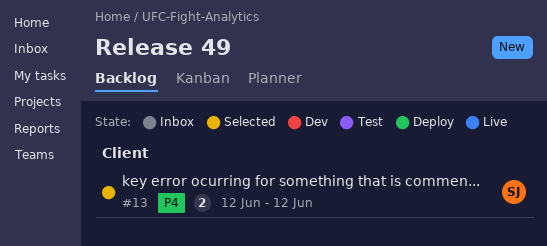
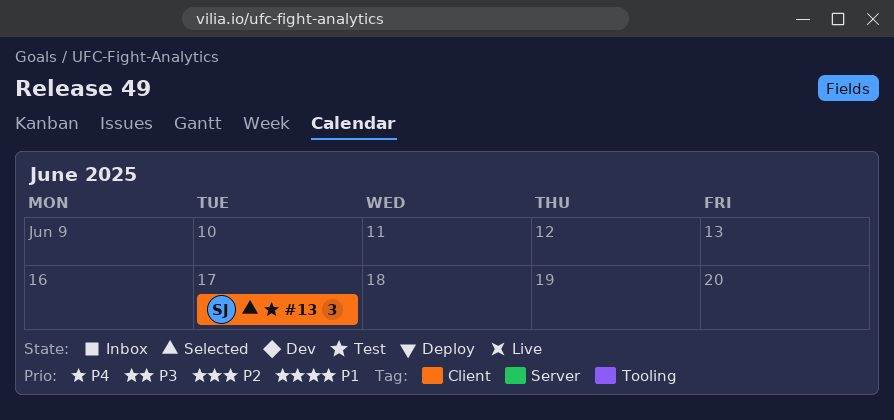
#13, estimate: 2 -> 3
#13, start: Jun 12 -> Jun 17
#13, due: Jun 12 -> Jun 17

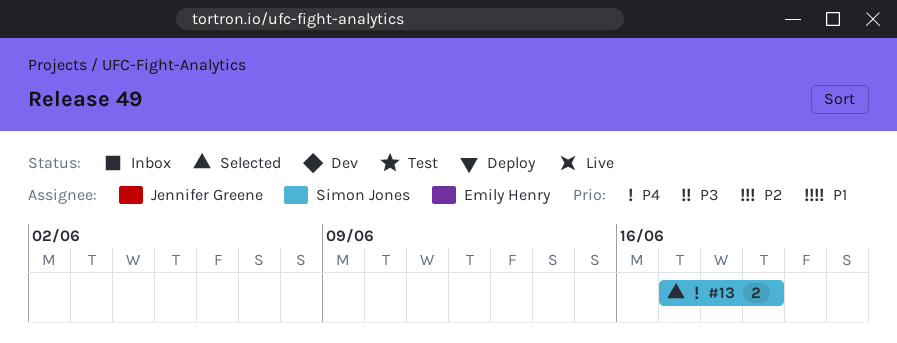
#13, estimate: 3 -> 2
#13, due: Jun 17 -> Jun 19

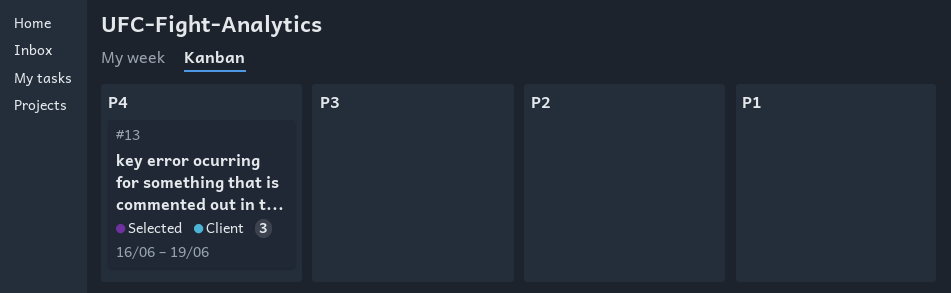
#13, estimate: 2 -> 3
#13, start: Jun 17 -> Jun 16

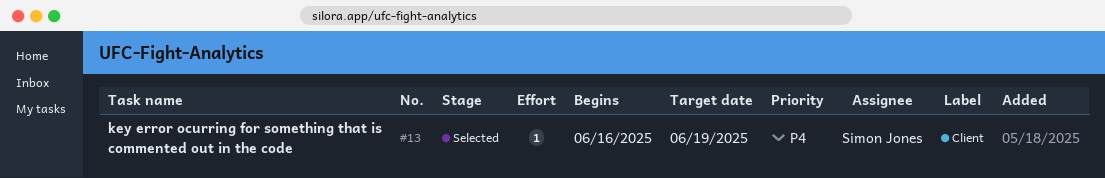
#13, estimate: 3 -> 1

